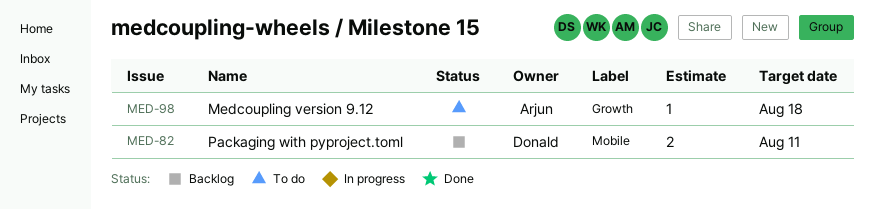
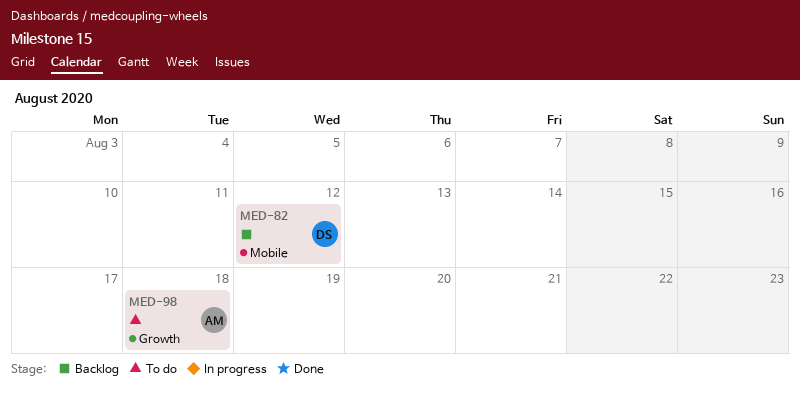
MED-82, due: Aug 11 -> Aug 12

